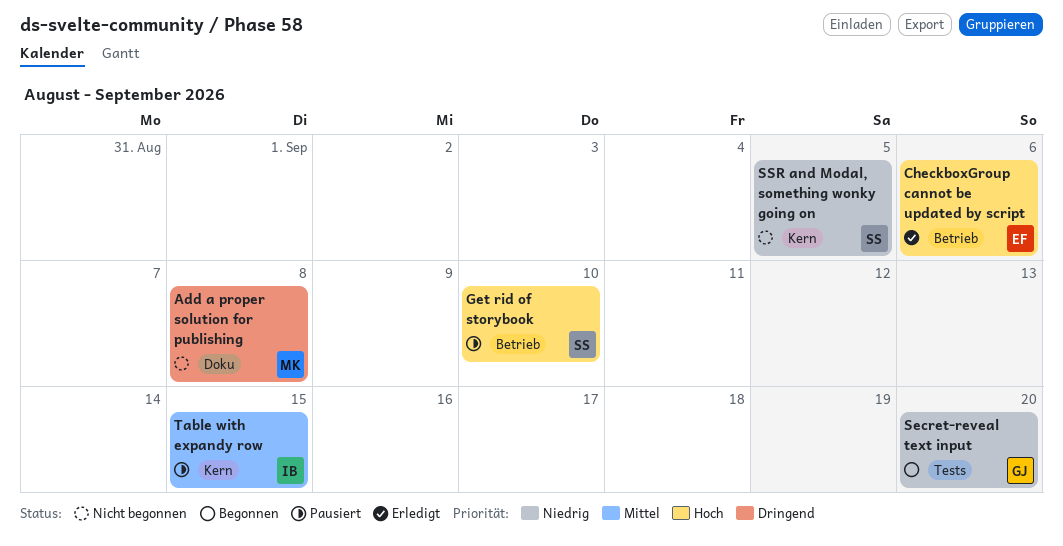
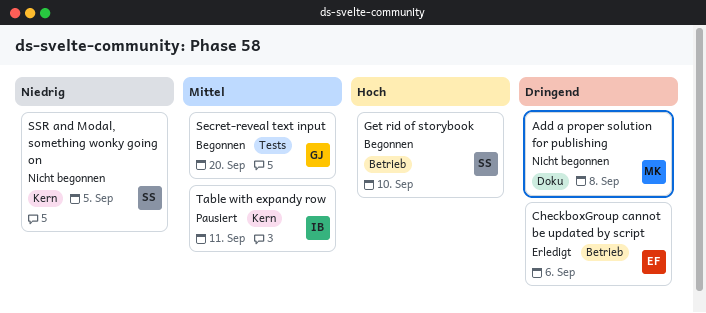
CheckboxGroup cannot be updated by script, priority: Hoch -> Dringend
Get rid of storybook, status: Pausiert -> Begonnen
Secret-reveal text input, priority: Niedrig -> Mittel
Table with expandy row, due: Sep 15 -> Sep 11

